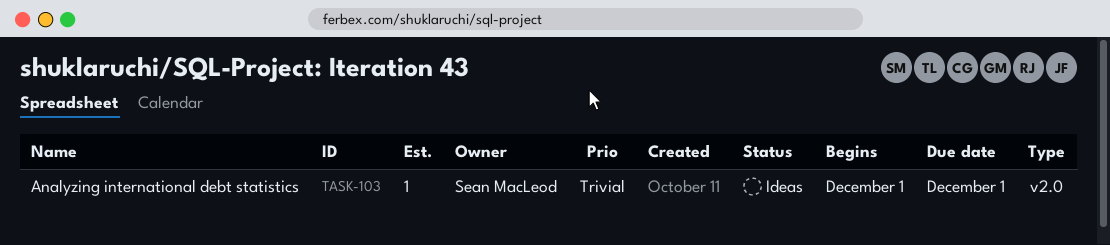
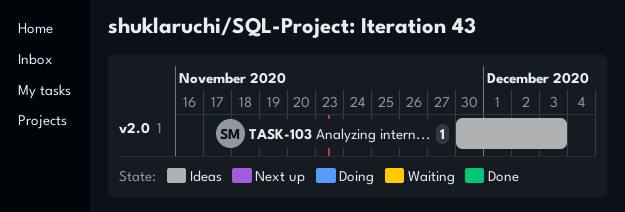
TASK-103, start: Dec 1 -> Nov 30
TASK-103, due: Dec 1 -> Dec 3

